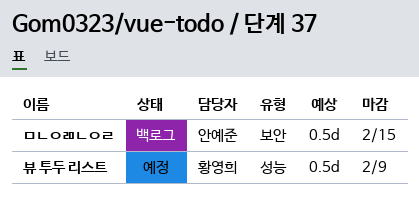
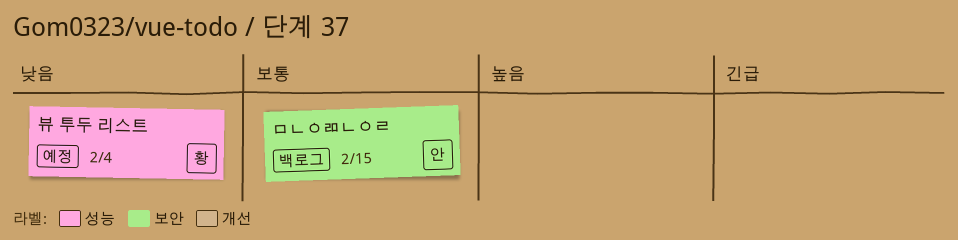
뷰 투두 리스트, due: Feb 9 -> Feb 4

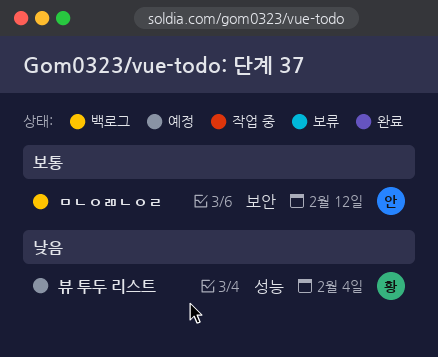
ㅁㄴㅇㄻㄴㅇㄹ, due: Feb 15 -> Feb 12

